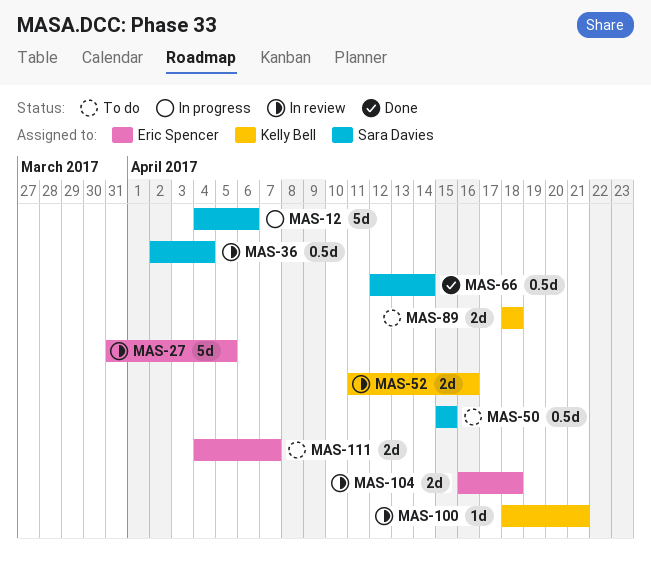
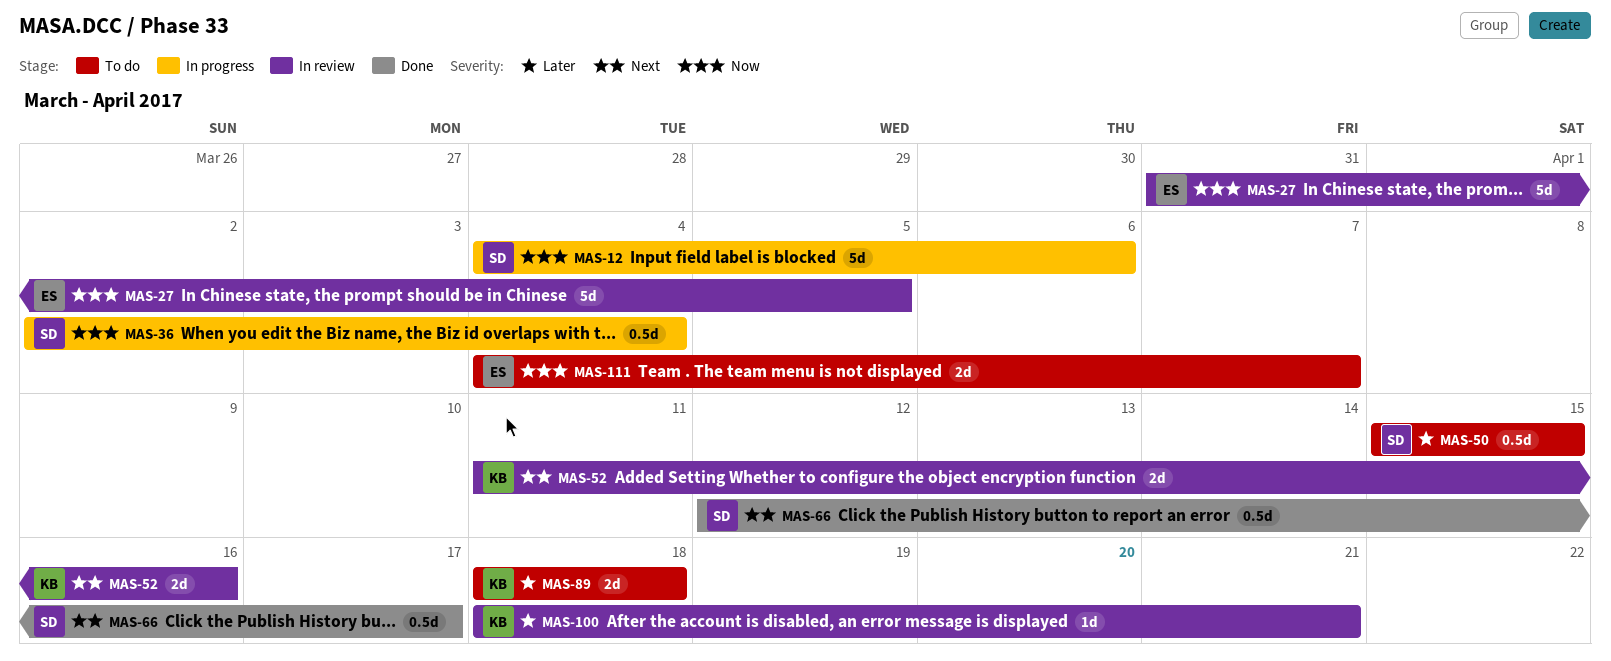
MAS-36, status: In review -> In progress
MAS-66, due: Apr 14 -> Apr 17
MAS-104: present -> none

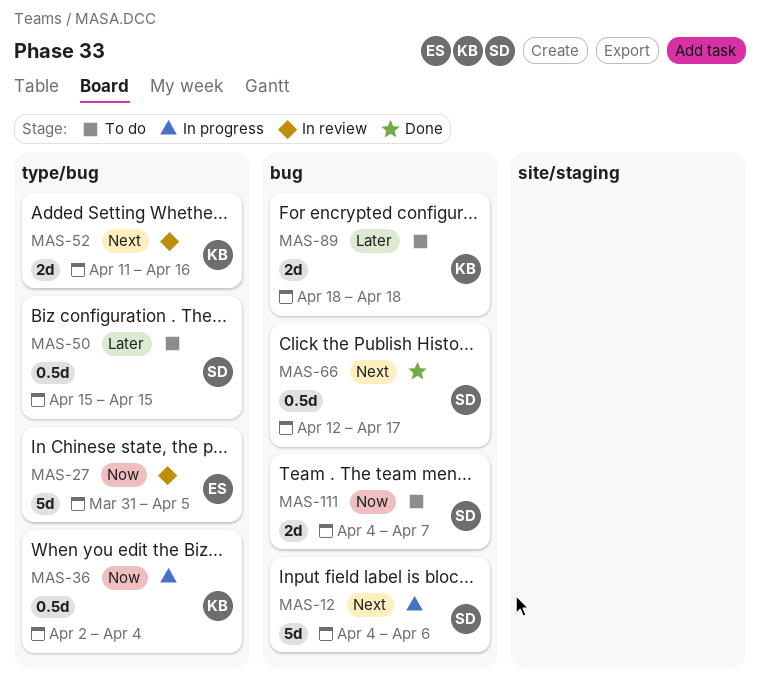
MAS-12, priority: Now -> Next
MAS-36, owner: SD -> KB
MAS-100: present -> none
MAS-111, owner: ES -> SD

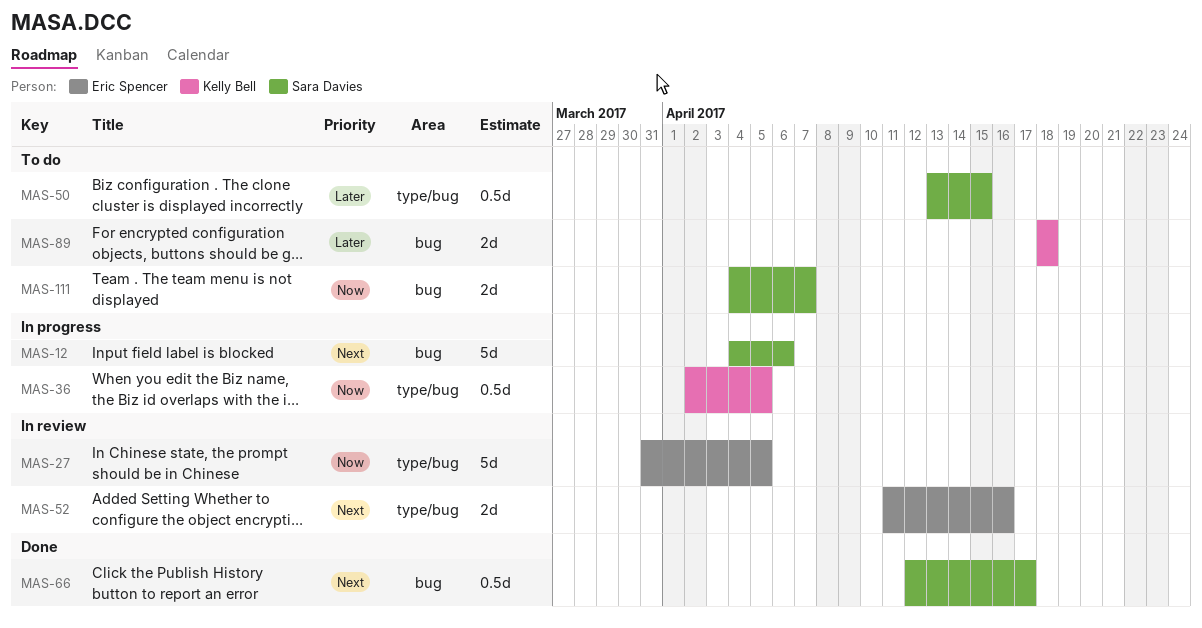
MAS-36, due: Apr 4 -> Apr 5
MAS-50, start: Apr 15 -> Apr 13
MAS-52, owner: Kelly Bell -> Eric Spencer

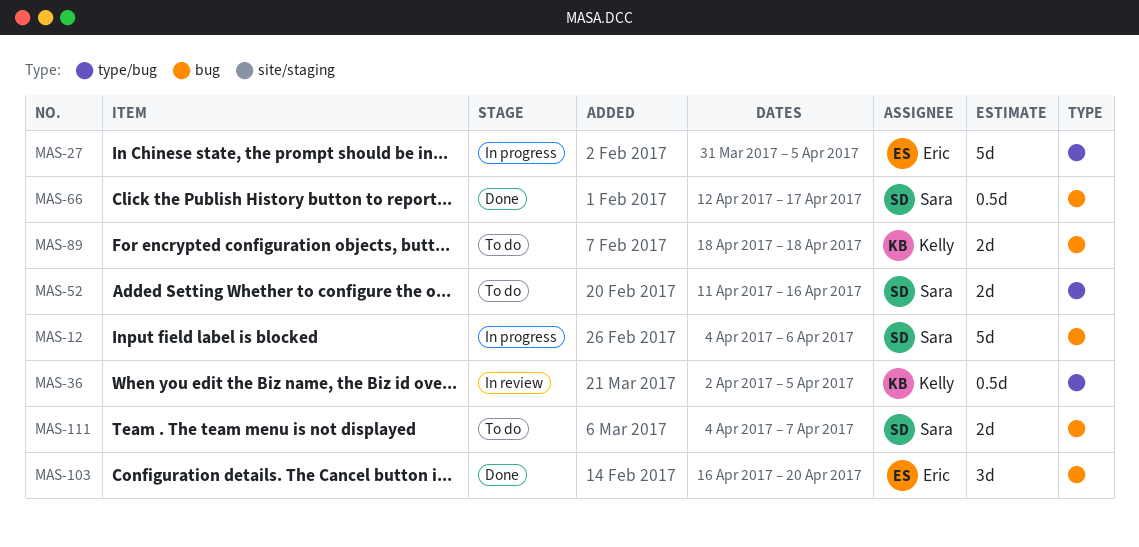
MAS-27, status: In review -> In progress
MAS-36, status: In progress -> In review
MAS-50: present -> none
MAS-52, status: In review -> To do
MAS-52, owner: Eric Spencer -> Sara Davies
MAS-103: none -> present

